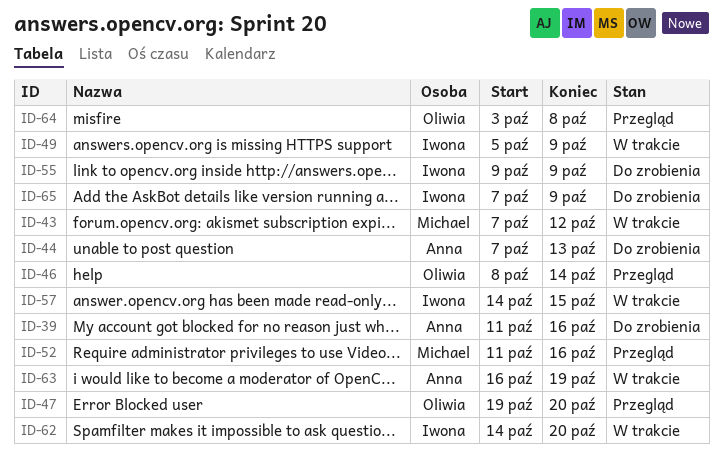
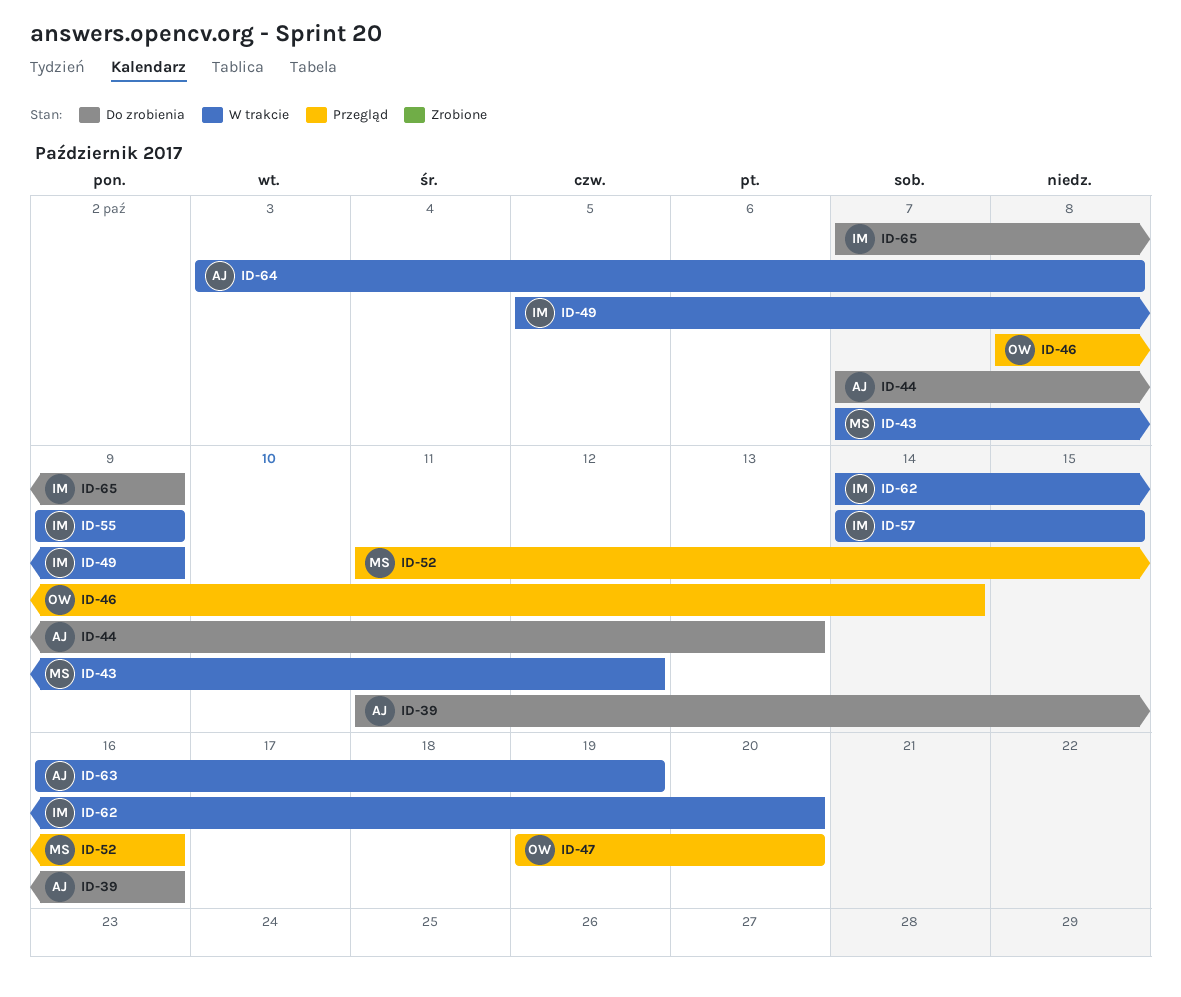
ID-55, status: Do zrobienia -> W trakcie
ID-64, status: Przegląd -> W trakcie
ID-64, owner: Oliwia -> Anna

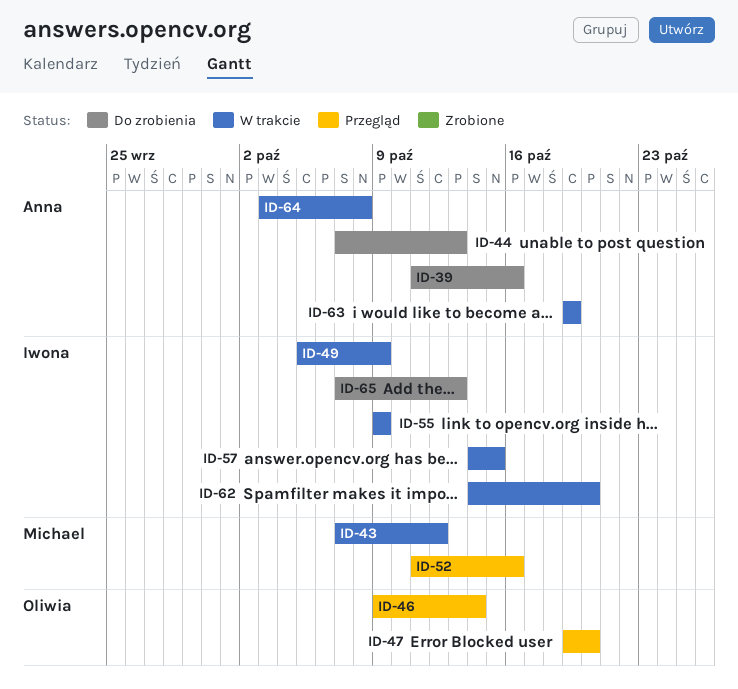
ID-46, start: Oct 8 -> Oct 9
ID-63, start: Oct 16 -> Oct 19
ID-65, due: Oct 9 -> Oct 13

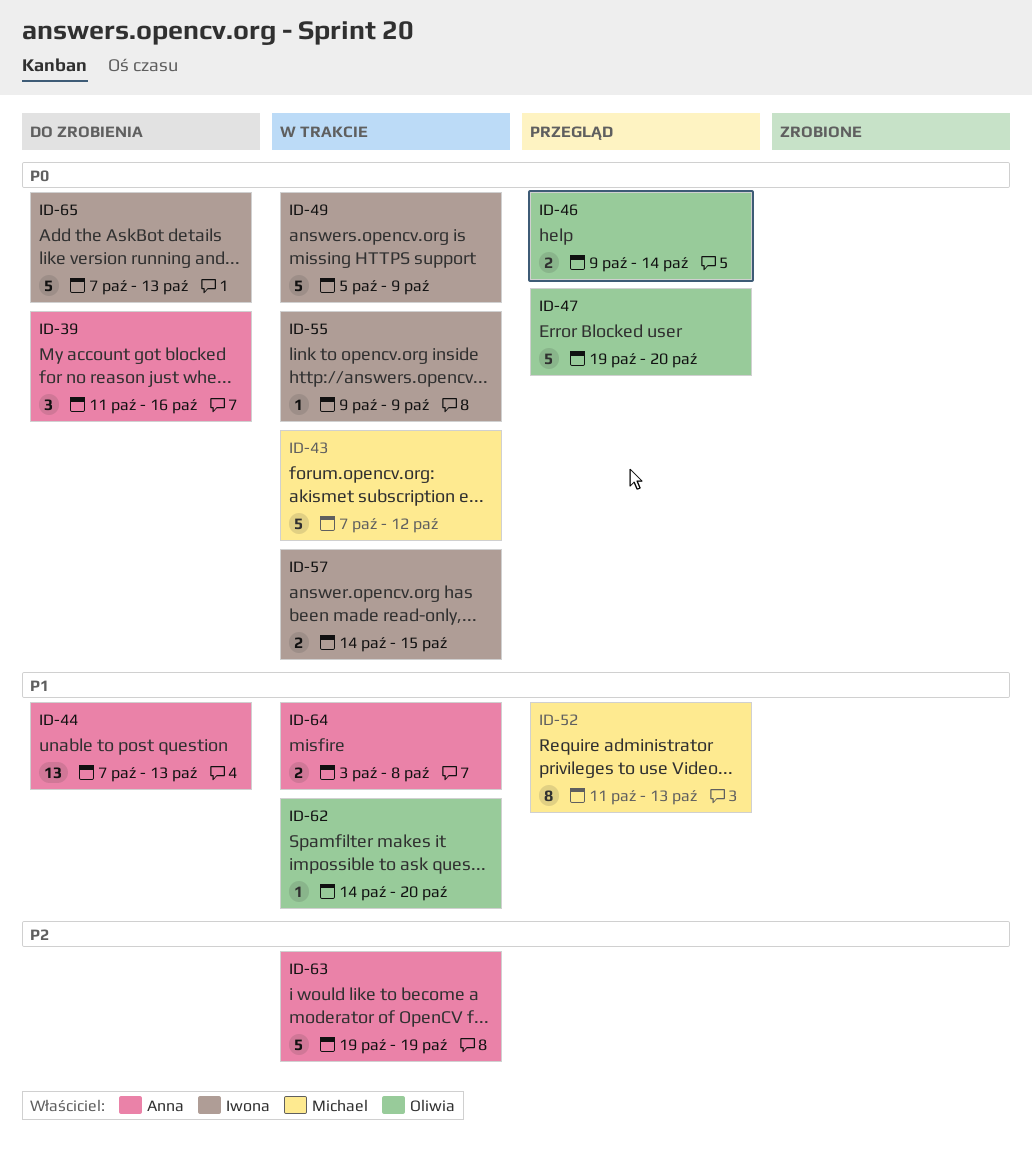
ID-52, due: Oct 16 -> Oct 13
ID-62, owner: Iwona -> Oliwia

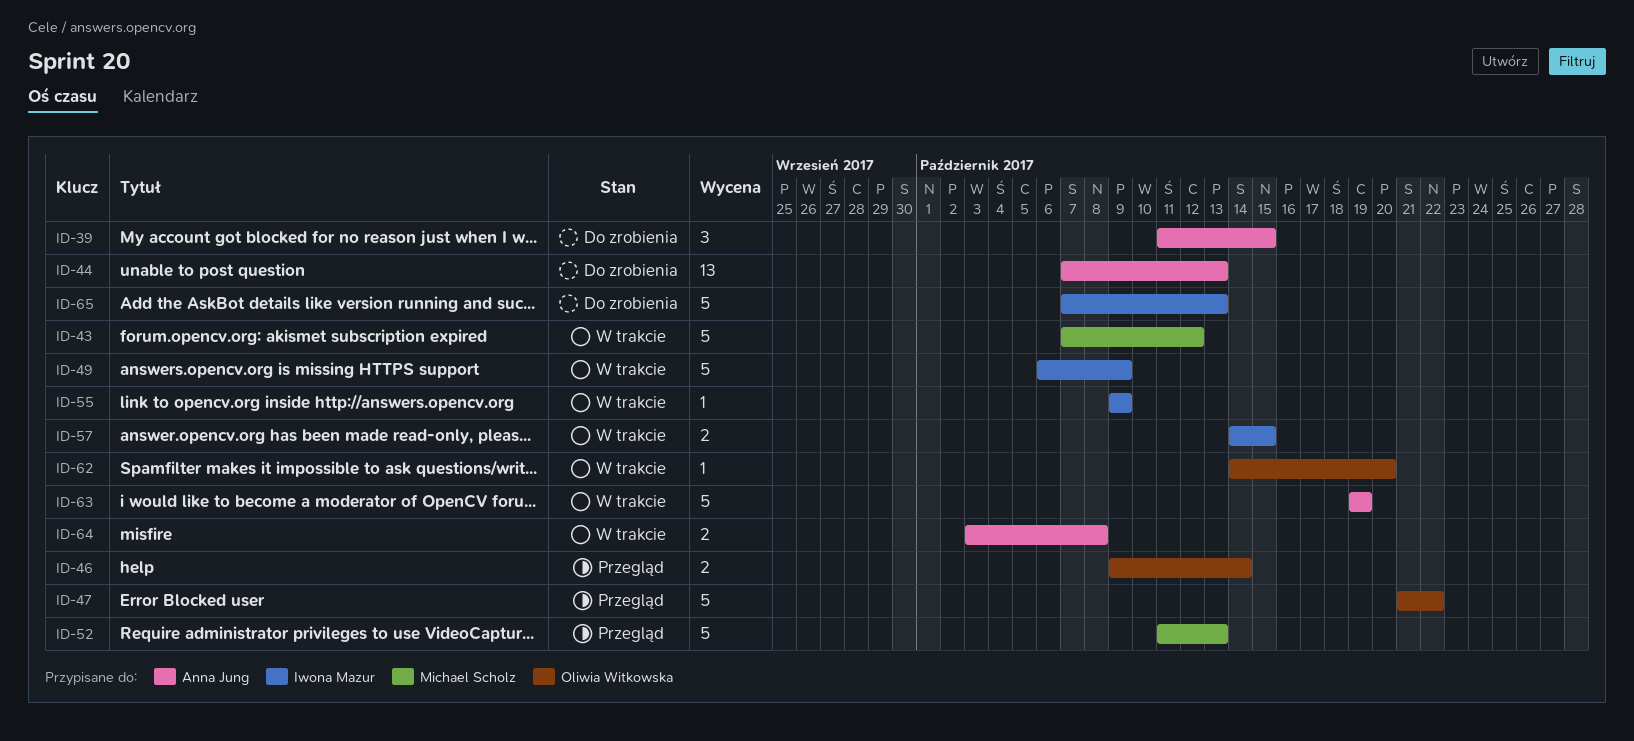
ID-39, due: Oct 16 -> Oct 15
ID-47, start: Oct 19 -> Oct 21
ID-47, due: Oct 20 -> Oct 22
ID-49, start: Oct 5 -> Oct 6
ID-52, estimate: 8 -> 5

